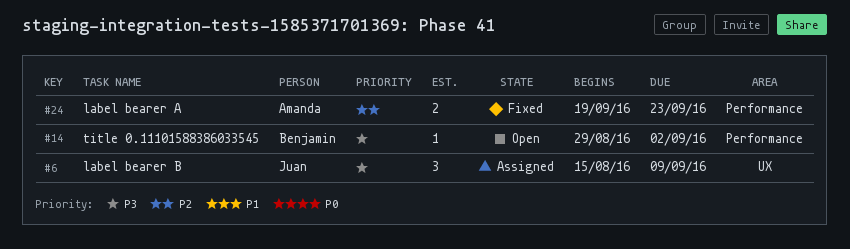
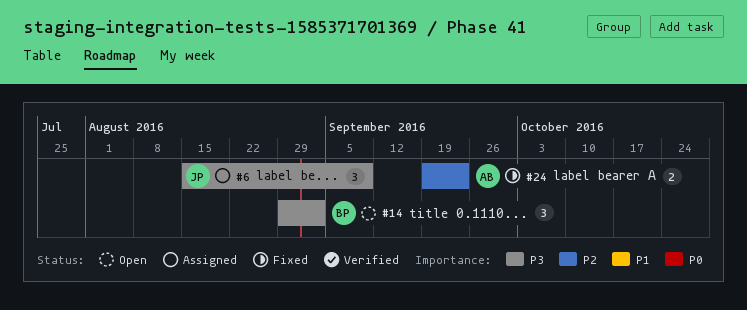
#14, estimate: 1 -> 3

